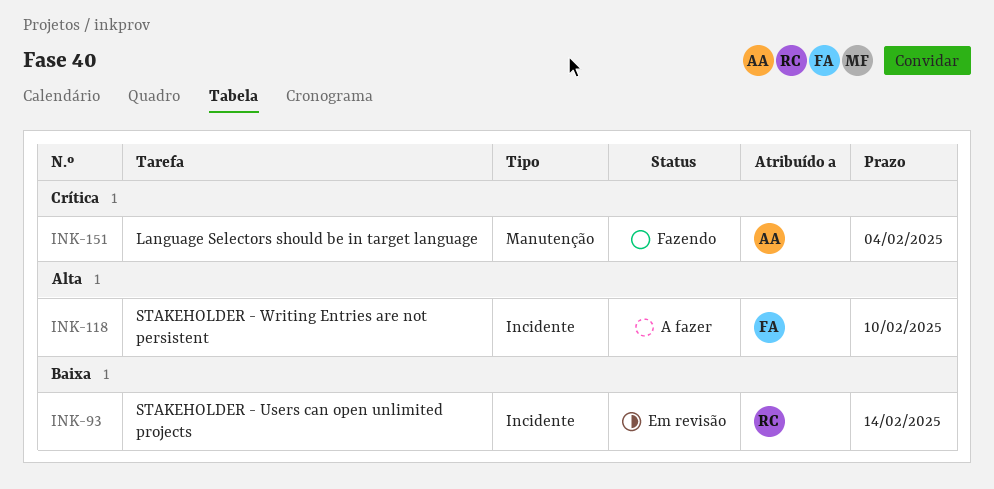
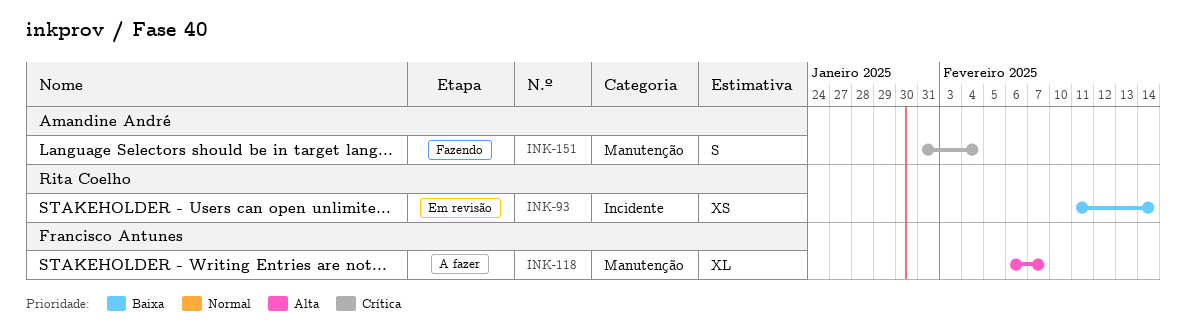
INK-118, label: Incidente -> Manutenção
INK-118, due: Feb 10 -> Feb 7

